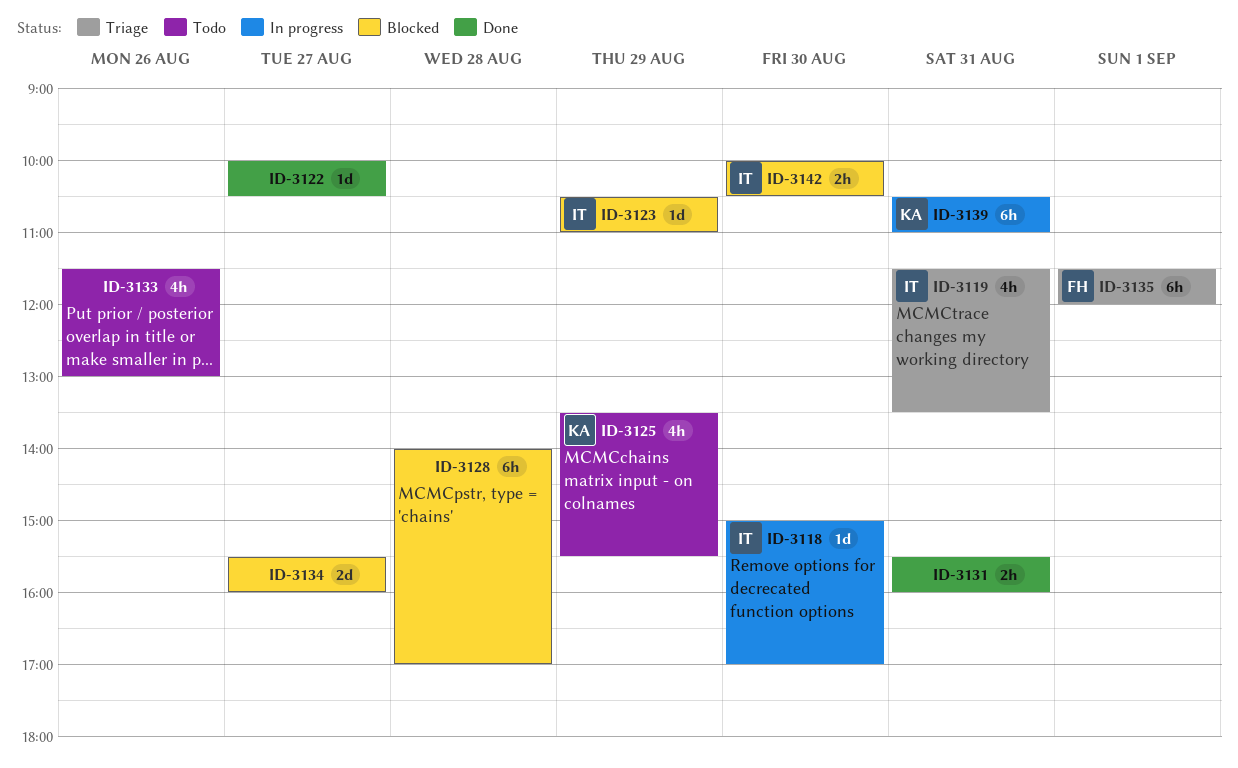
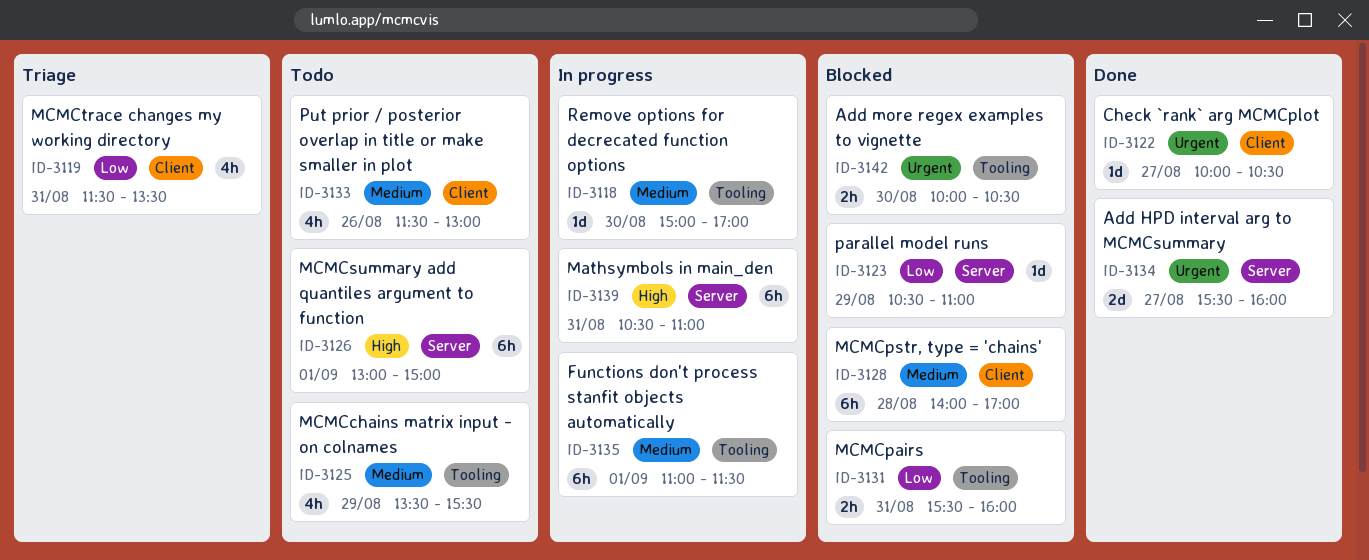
ID-3126: none -> present
ID-3131, status: Done -> Blocked
ID-3134, status: Blocked -> Done
ID-3135, status: Triage -> In progress
ID-3135, begins: 11:30 -> 11:00
ID-3135, ends: 12:00 -> 11:30

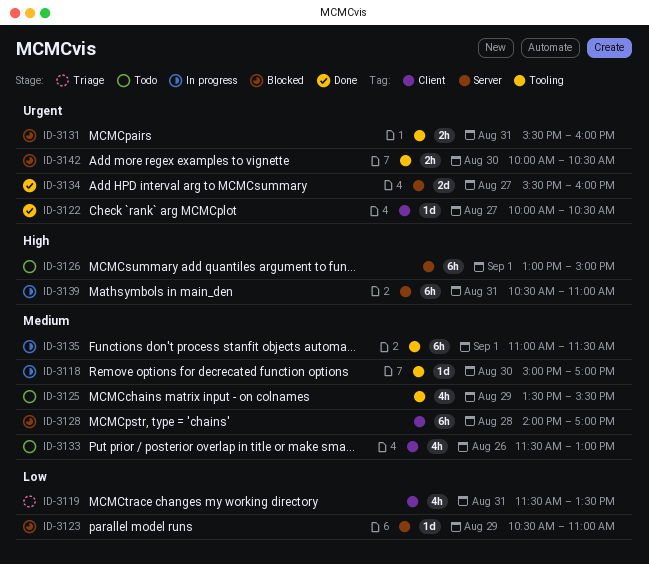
ID-3131, priority: Low -> Urgent

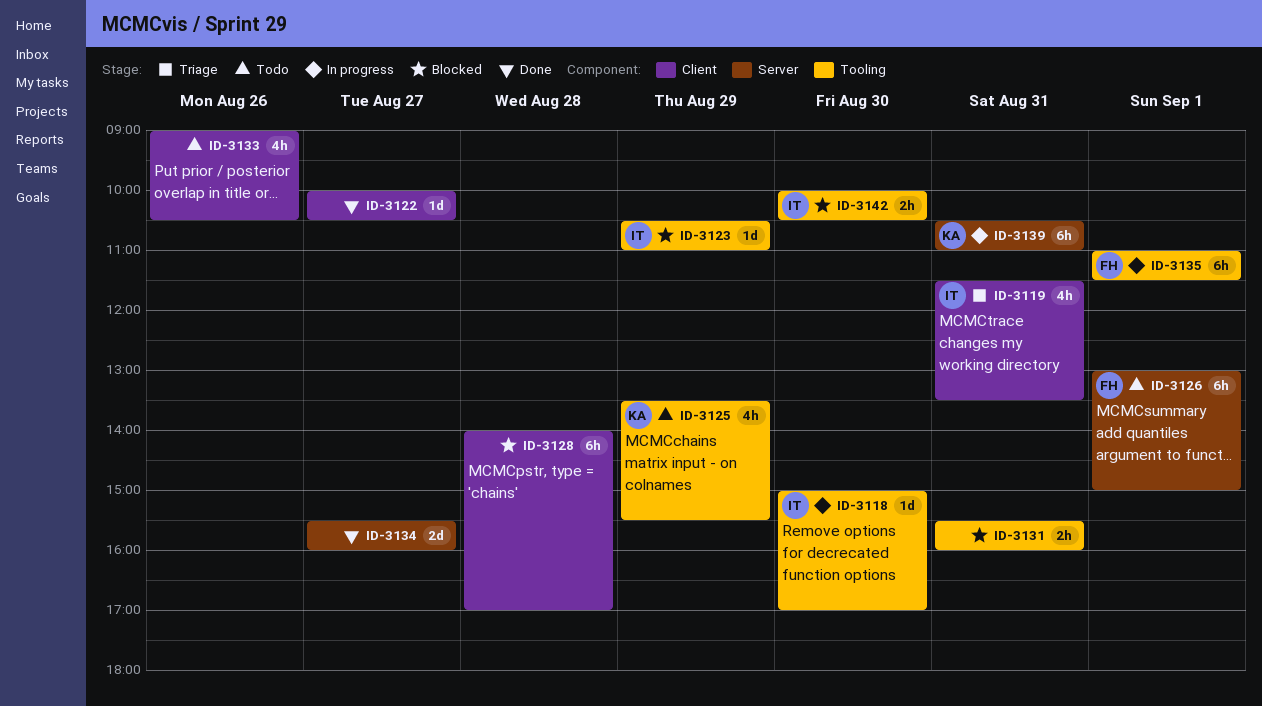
ID-3123, label: Server -> Tooling
ID-3133, begins: 11:30 -> 09:00
ID-3133, ends: 13:00 -> 10:30

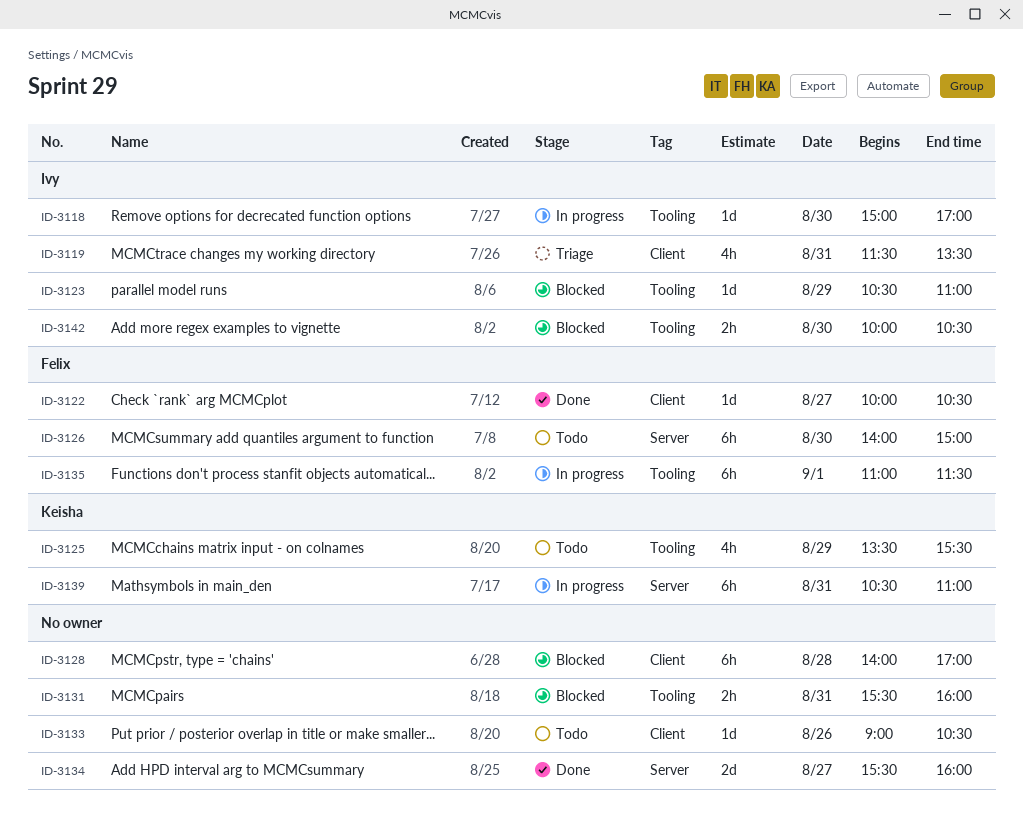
ID-3122, owner: none -> Felix
ID-3126, day: Sep 1 -> Aug 30
ID-3126, begins: 13:00 -> 14:00
ID-3133, estimate: 4h -> 1d

